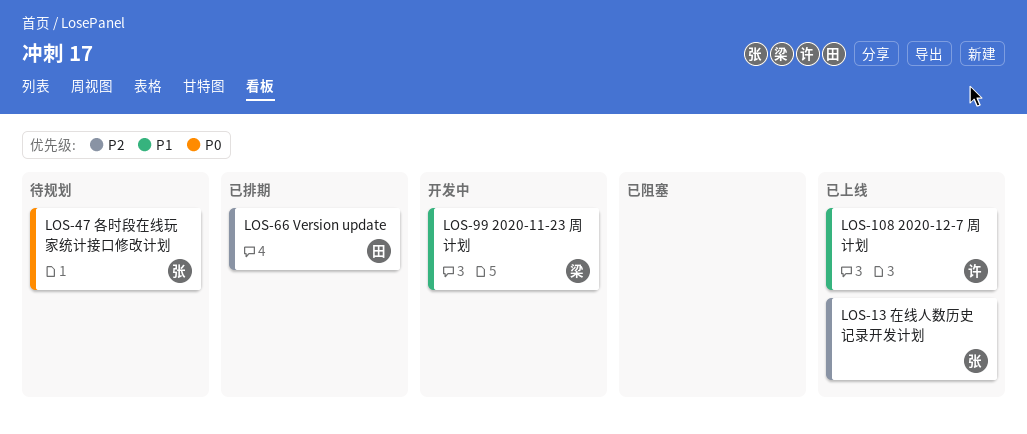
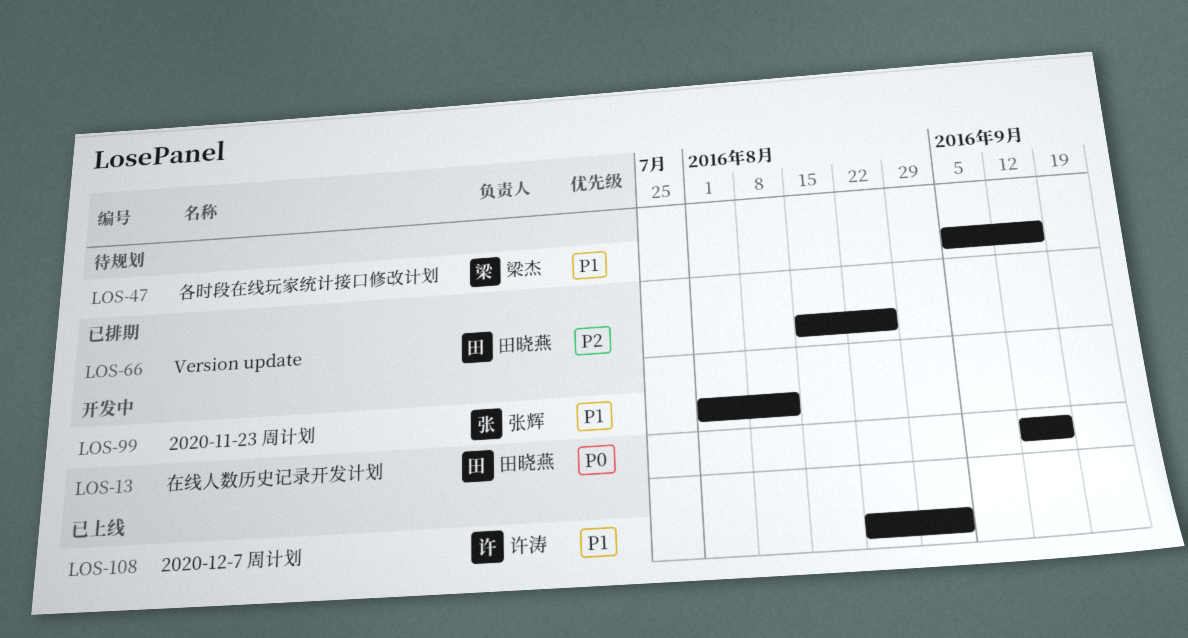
LOS-13, status: 已上线 -> 开发中
LOS-13, owner: 张辉 -> 田晓燕
LOS-13, priority: P2 -> P0
LOS-47, owner: 张辉 -> 梁杰
LOS-47, priority: P0 -> P1
LOS-99, owner: 梁杰 -> 张辉

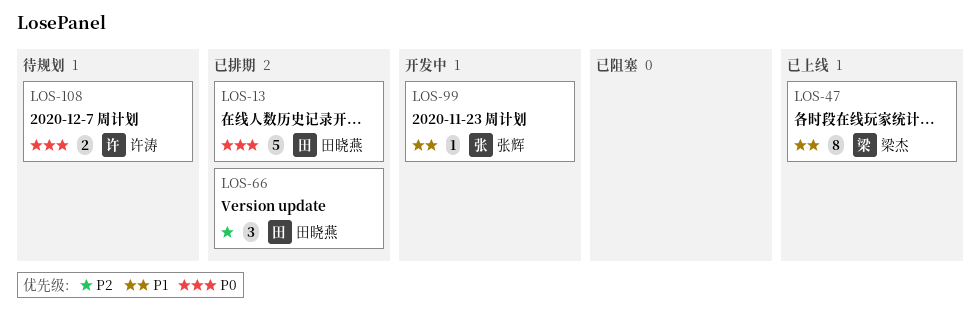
LOS-13, status: 开发中 -> 已排期
LOS-47, status: 待规划 -> 已上线
LOS-108, status: 已上线 -> 待规划
LOS-108, priority: P1 -> P0

